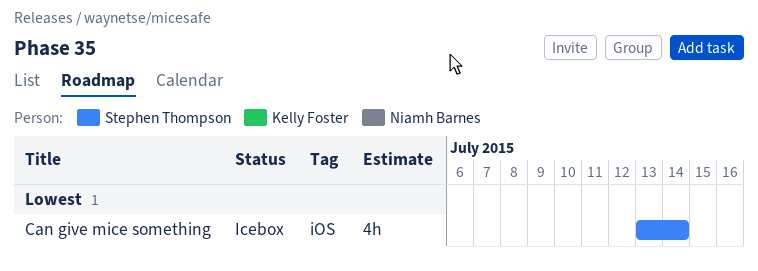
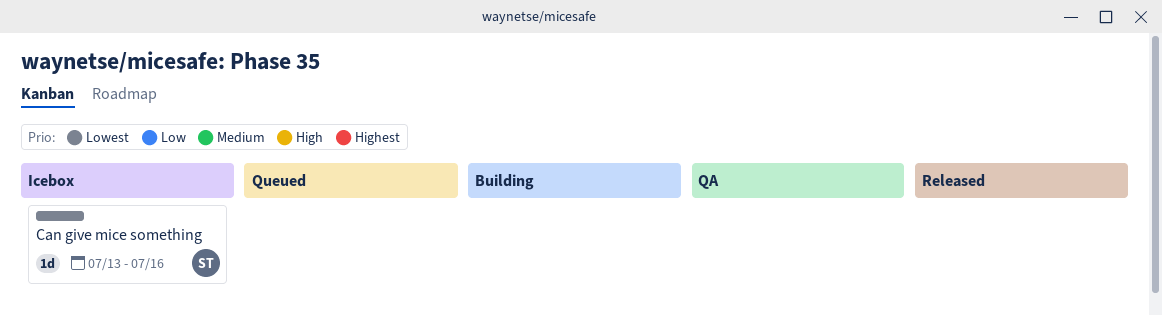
Can give mice something, estimate: 4h -> 1d
Can give mice something, due: Jul 14 -> Jul 16

